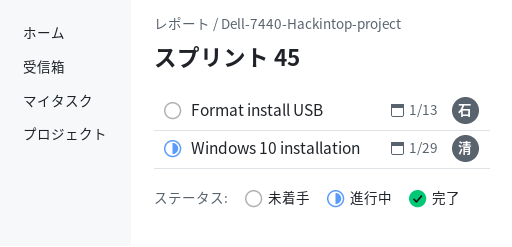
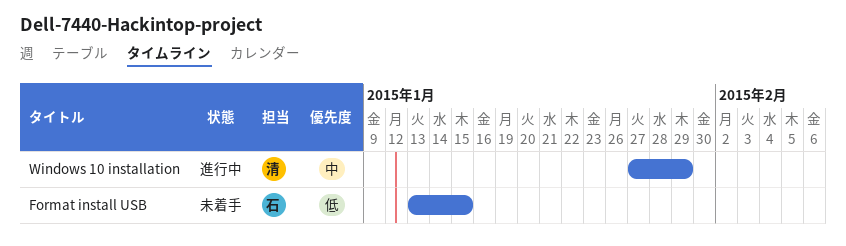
Format install USB, due: Jan 13 -> Jan 15

